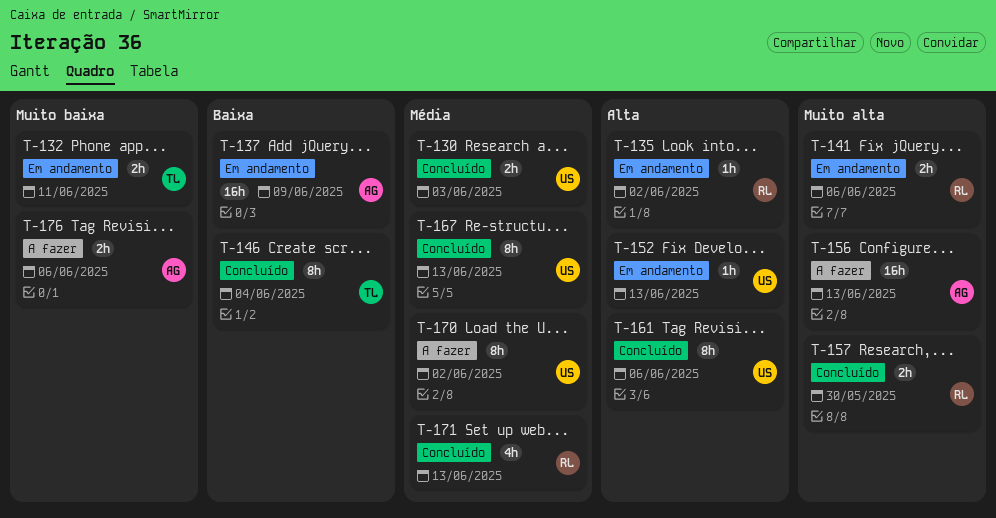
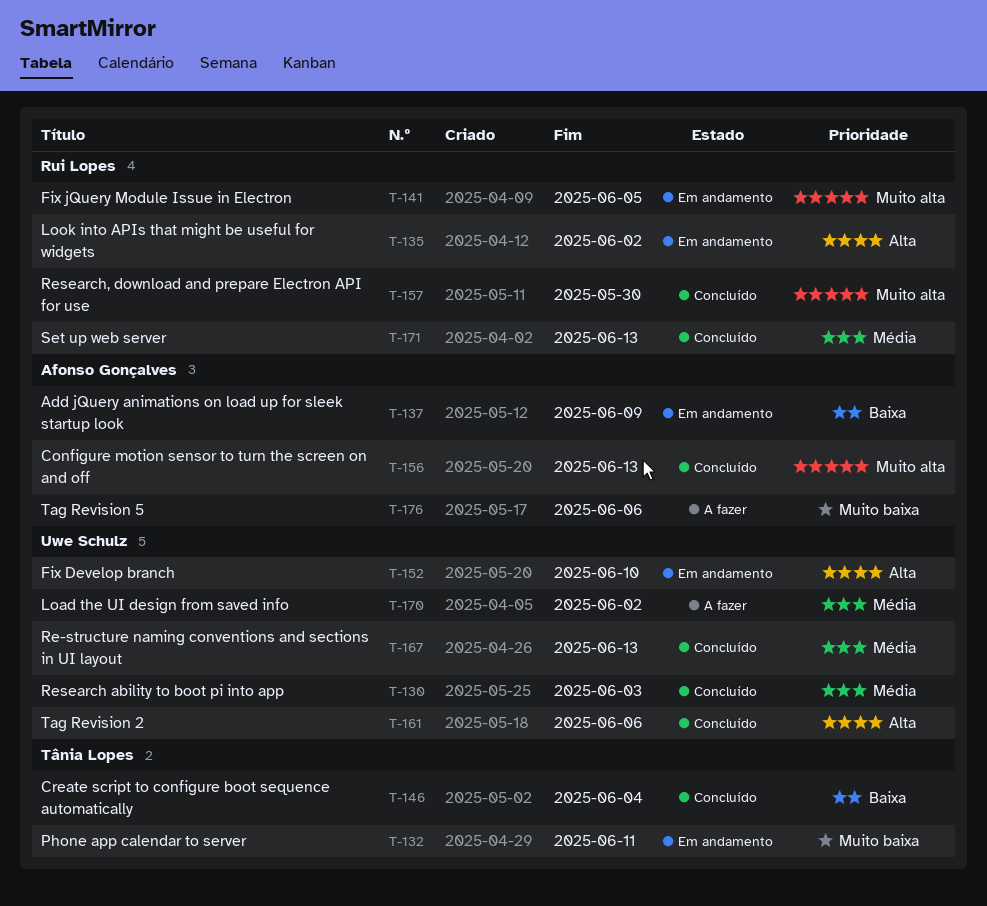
T-141, due: Jun 6 -> Jun 5
T-152, due: Jun 13 -> Jun 10
T-156, status: A fazer -> Concluído

